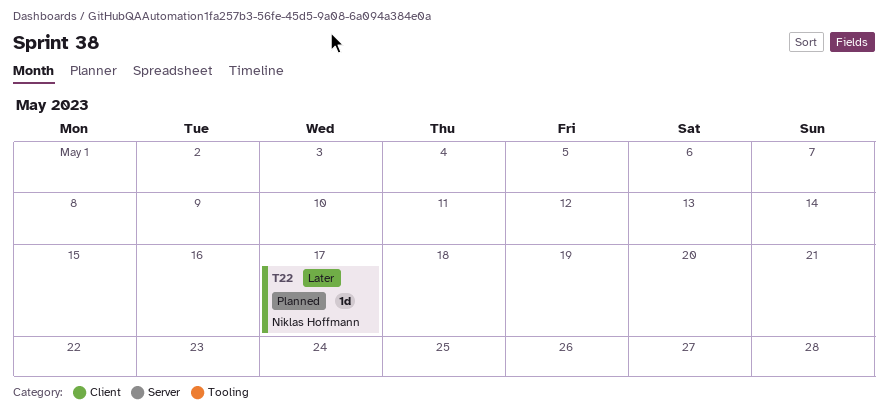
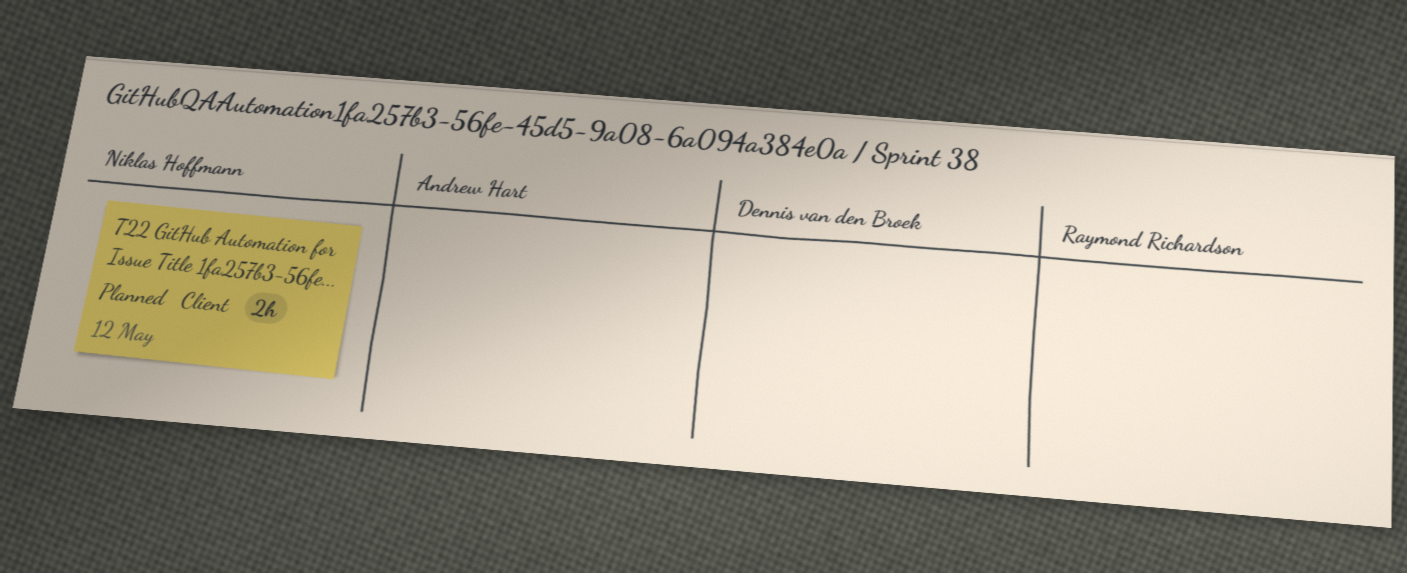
T22, estimate: 1d -> 2h
T22, due: May 17 -> May 12

